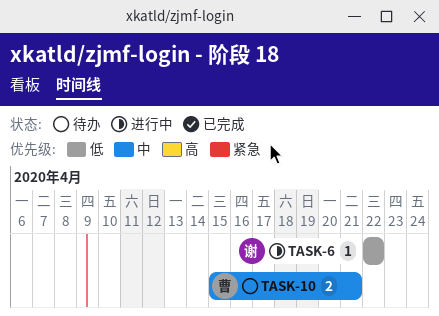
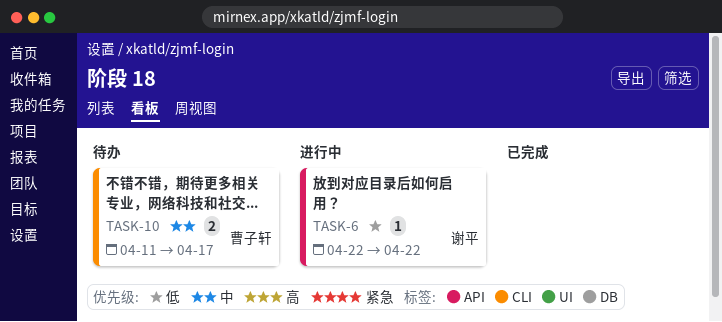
TASK-10, start: Apr 15 -> Apr 11
TASK-10, due: Apr 21 -> Apr 17

